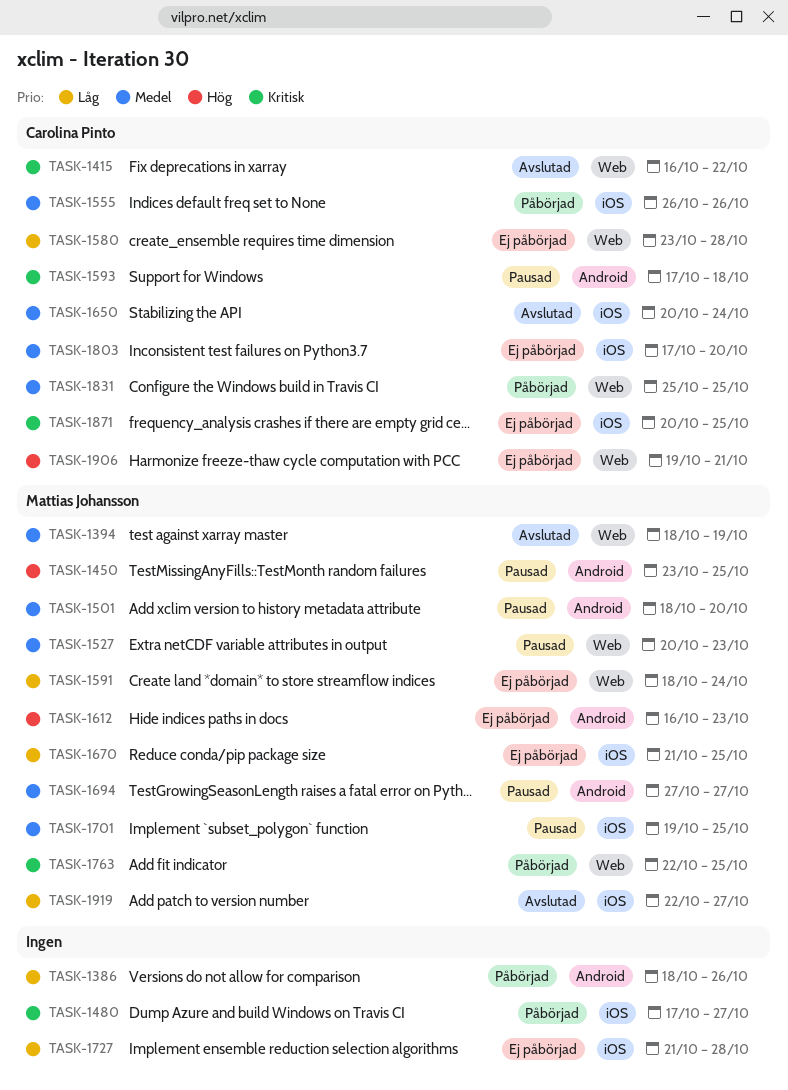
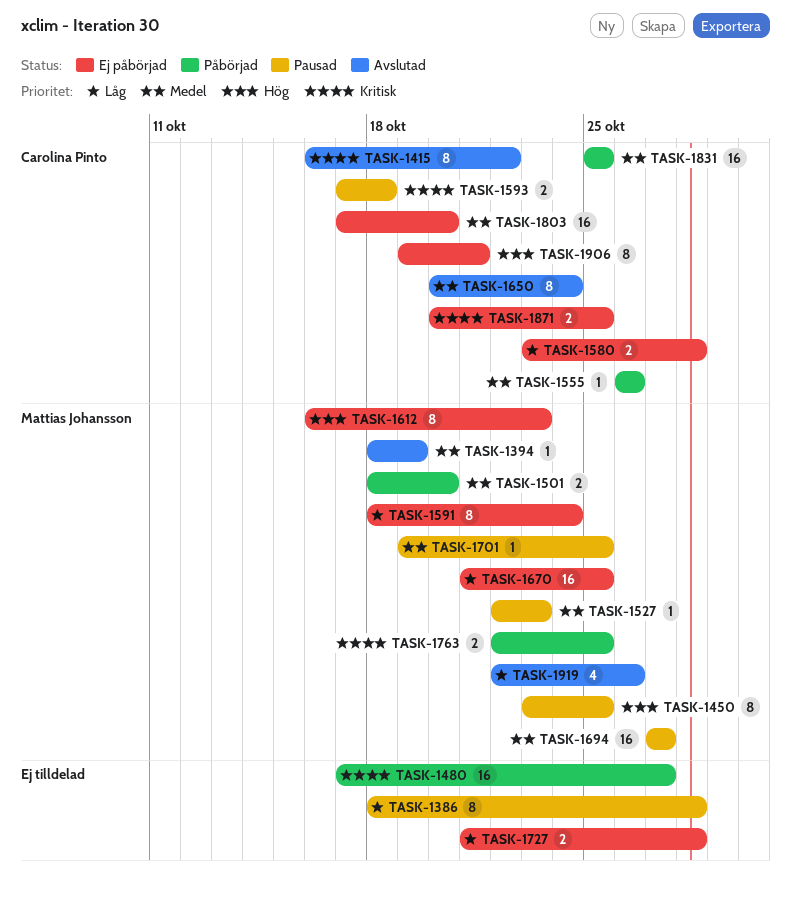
TASK-1386, status: Påbörjad -> Pausad
TASK-1386, due: Oct 26 -> Oct 28
TASK-1501, status: Pausad -> Påbörjad
TASK-1527, start: Oct 20 -> Oct 22
TASK-1919, due: Oct 27 -> Oct 26

